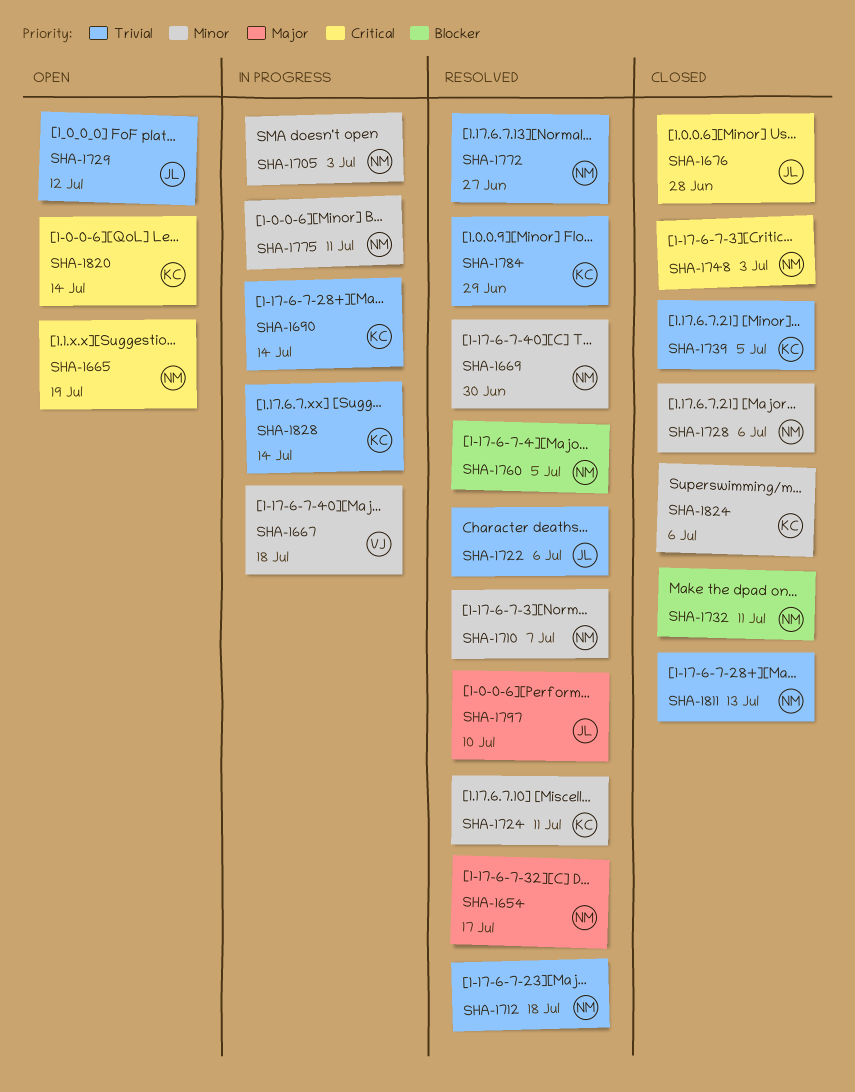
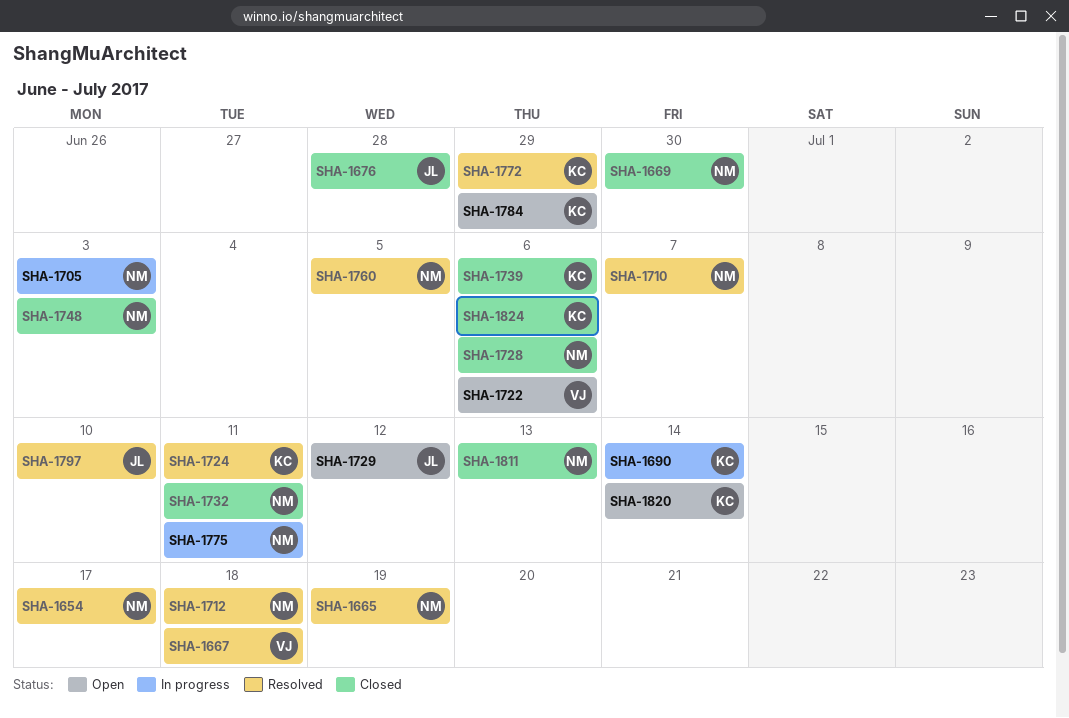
SHA-1665, status: Open -> Resolved
SHA-1667, status: In progress -> Resolved
SHA-1669, status: Resolved -> Closed
SHA-1722, status: Resolved -> Open
SHA-1722, owner: JL -> VJ
SHA-1739, due: Jul 5 -> Jul 6
SHA-1772, owner: NM -> KC
SHA-1772, due: Jun 27 -> Jun 29
SHA-1784, status: Resolved -> Open
SHA-1828: present -> none

